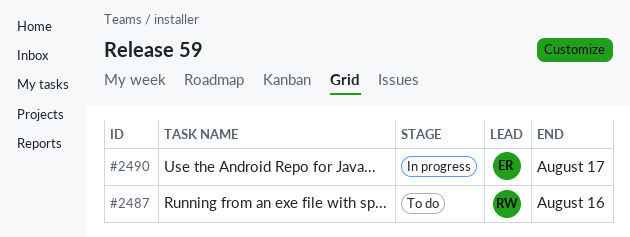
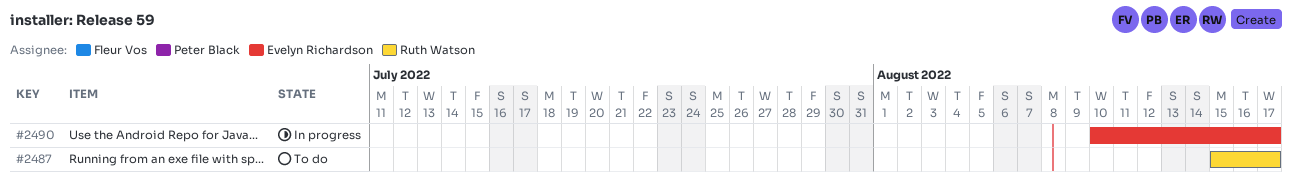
#2487, due: Aug 16 -> Aug 17

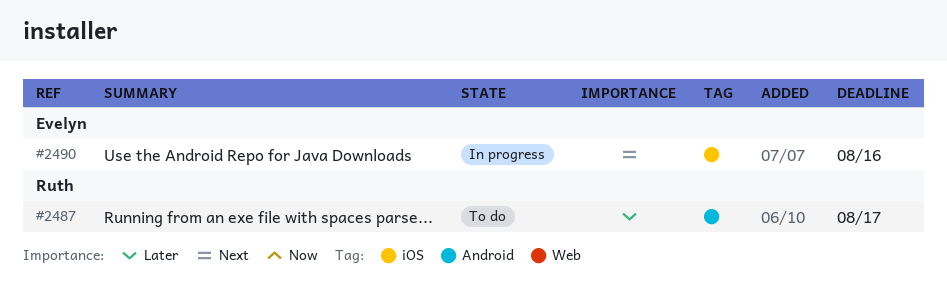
#2490, due: Aug 17 -> Aug 16

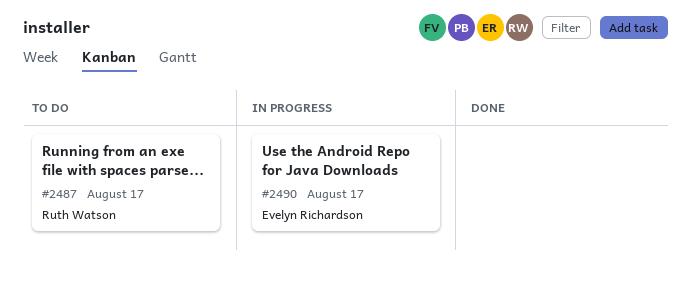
#2490, due: Aug 16 -> Aug 17

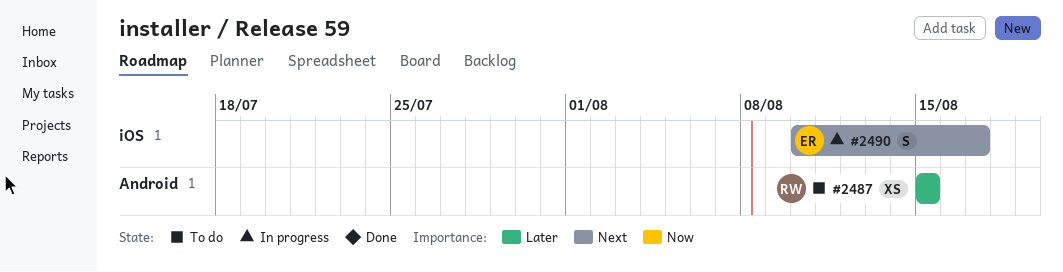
#2487, due: Aug 17 -> Aug 15

